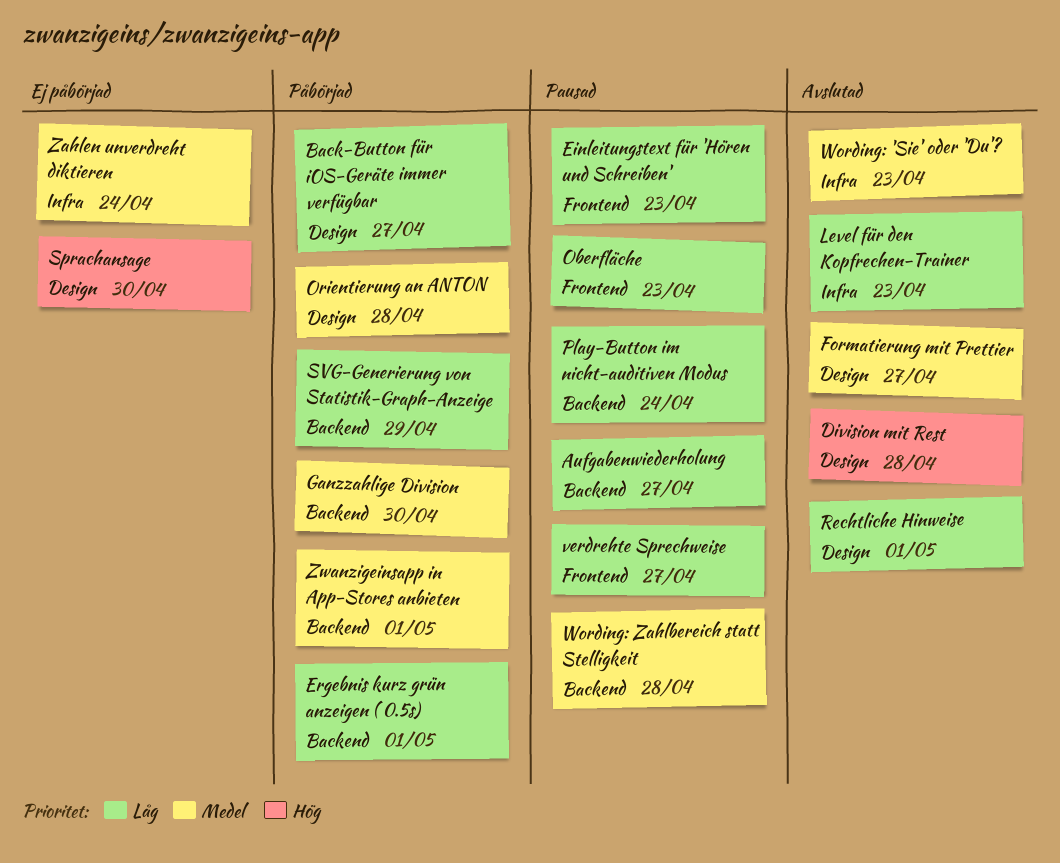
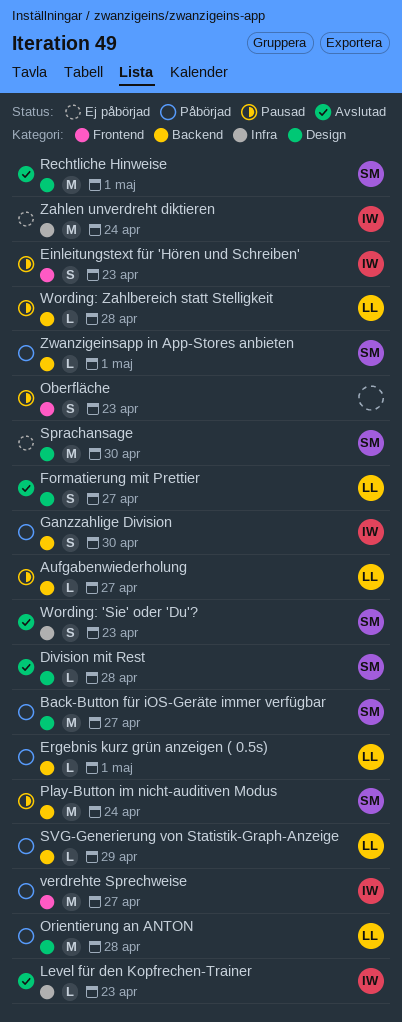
verdrehte Sprechweise, status: Pausad -> Påbörjad

